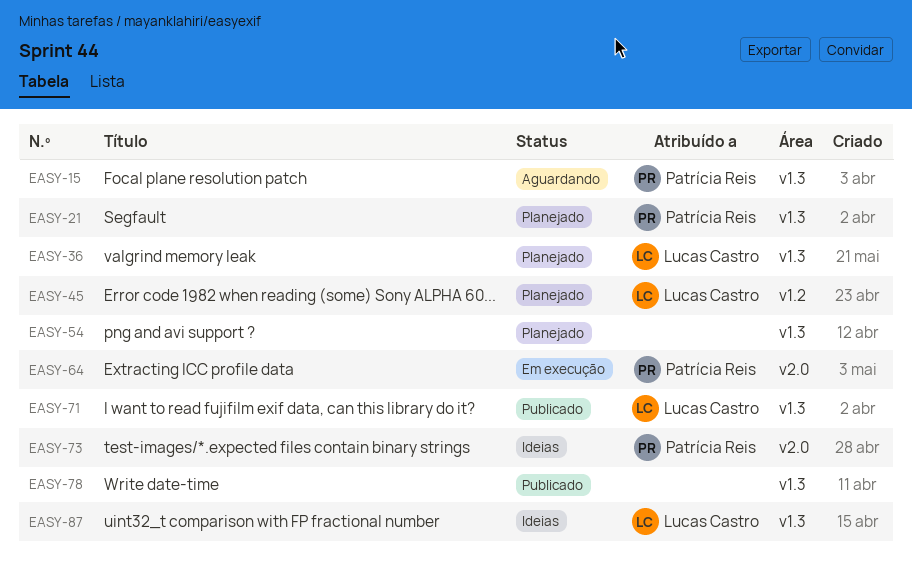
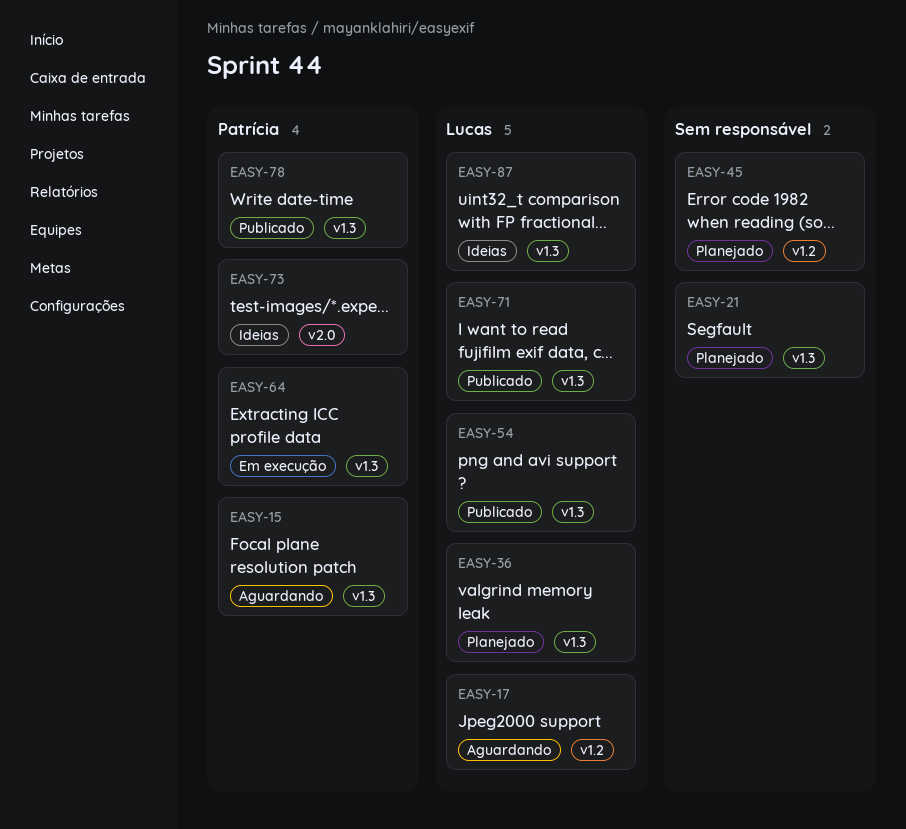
EASY-17: none -> present
EASY-21, owner: Patrícia Reis -> none
EASY-45, owner: Lucas Castro -> none
EASY-54, status: Planejado -> Publicado
EASY-54, owner: none -> Lucas Castro
EASY-64, label: v2.0 -> v1.3
EASY-78, owner: none -> Patrícia Reis

